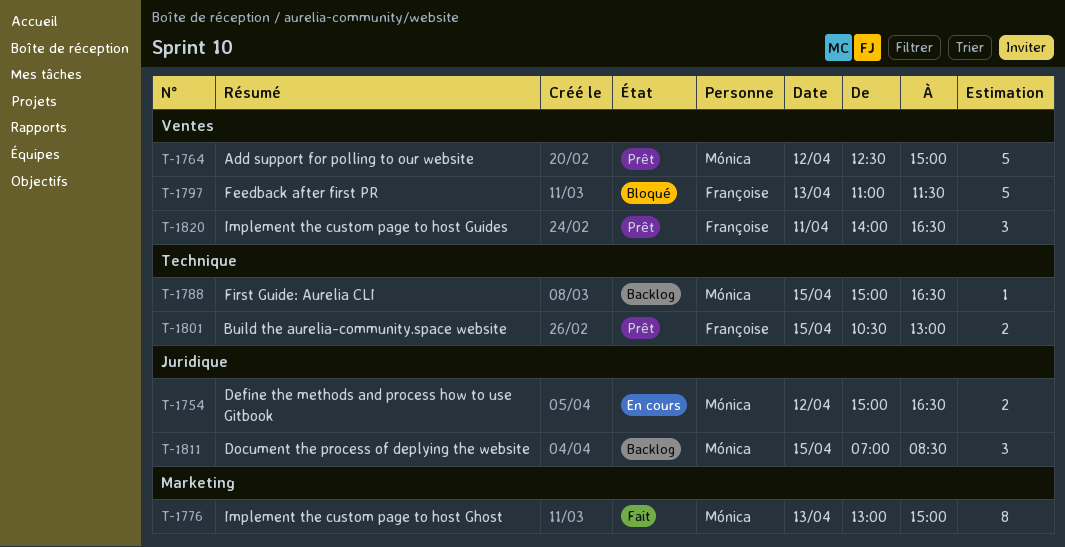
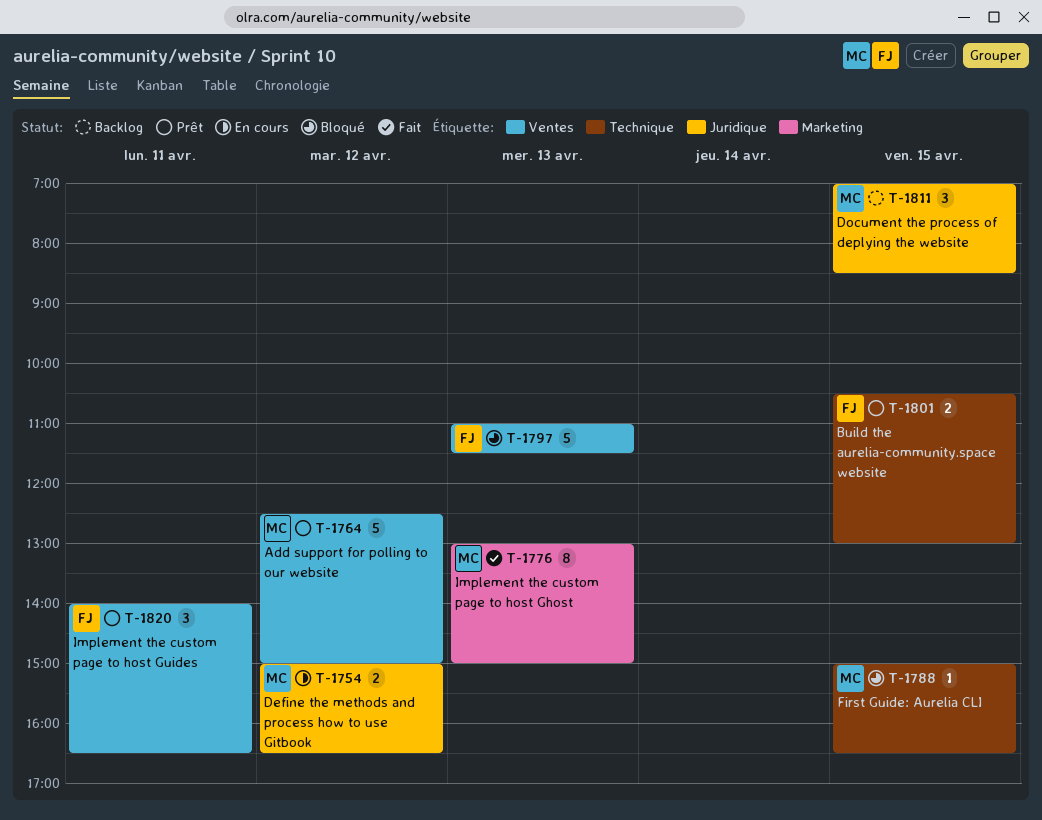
T-1788, status: Backlog -> Bloqué

